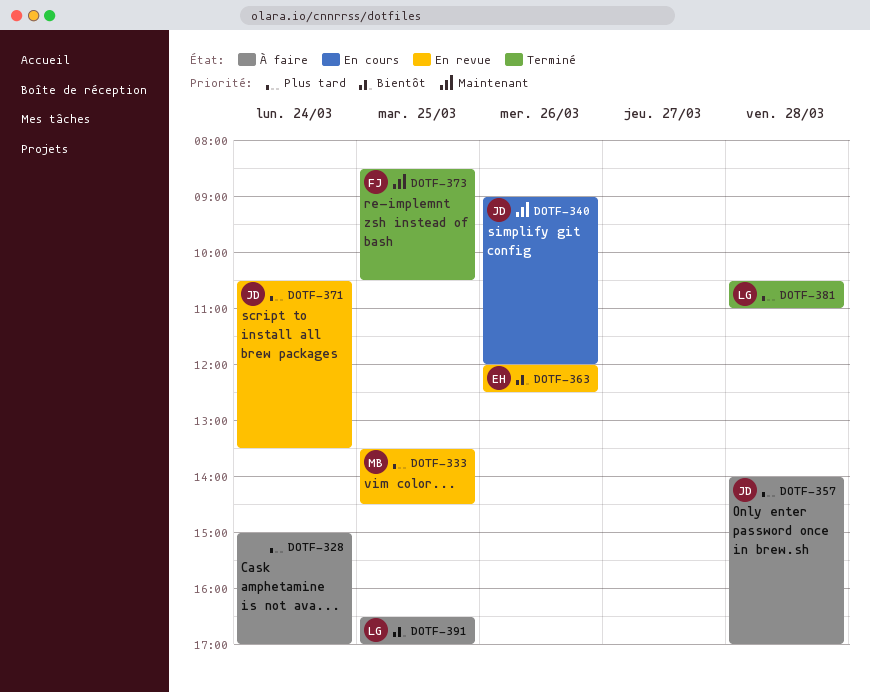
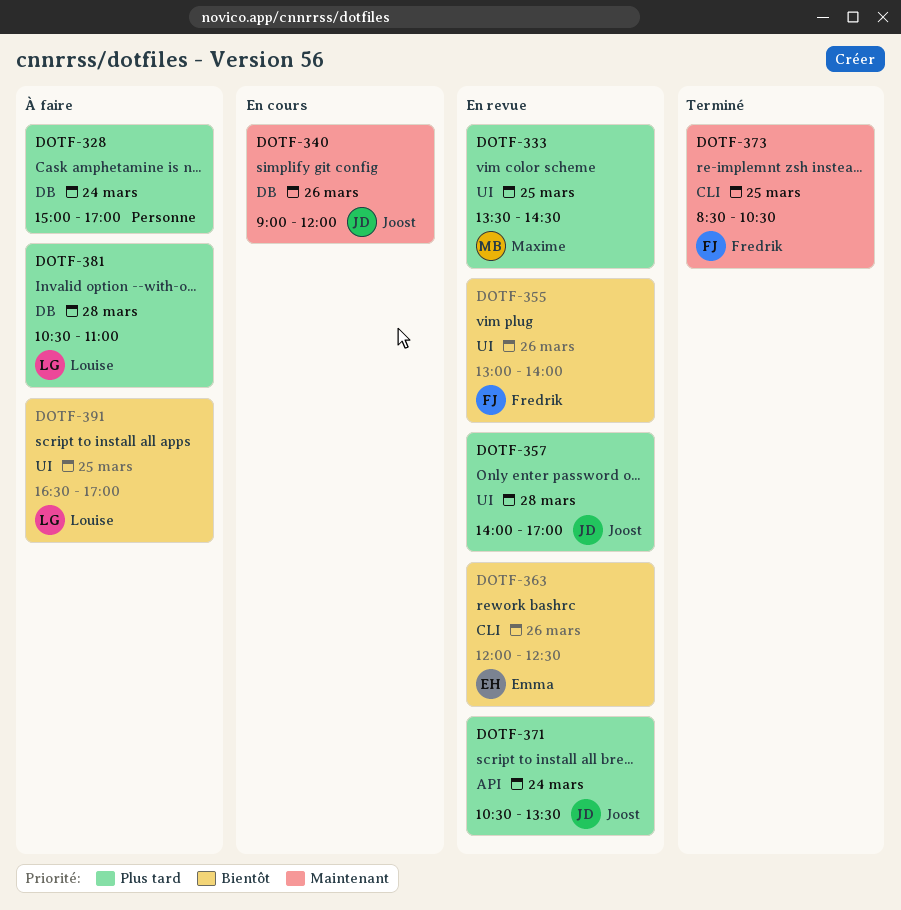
DOTF-355: none -> present
DOTF-357, status: À faire -> En revue
DOTF-381, status: Terminé -> À faire

